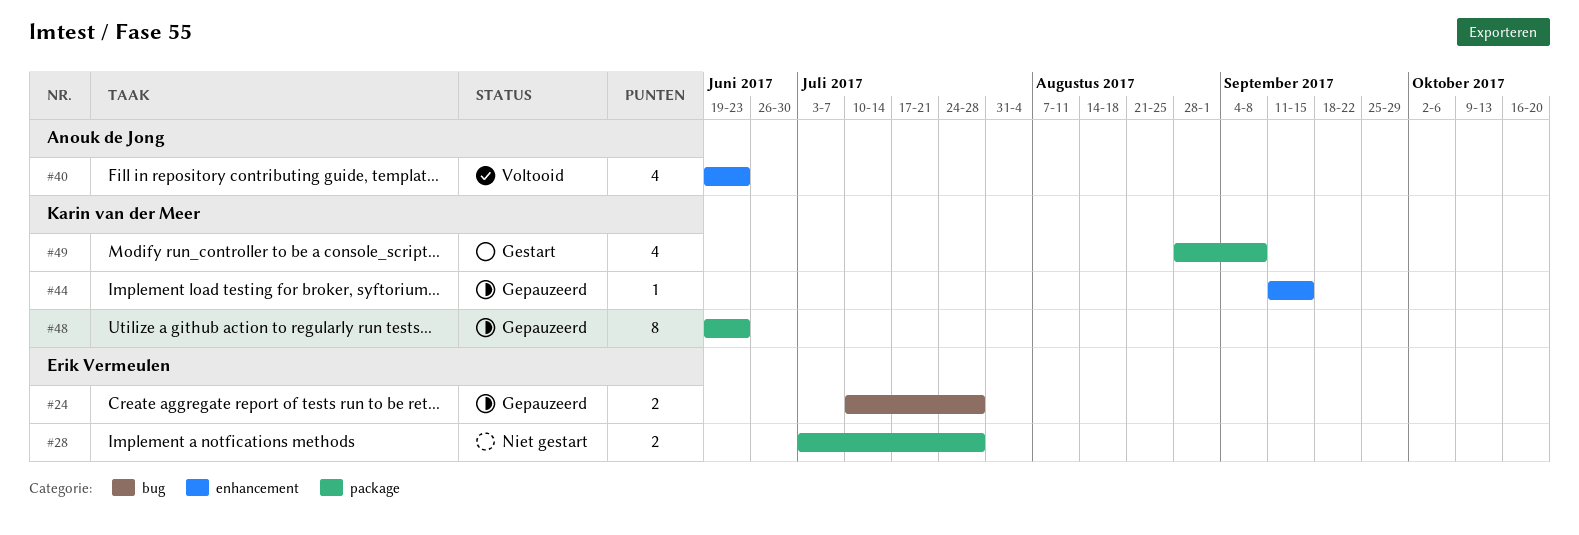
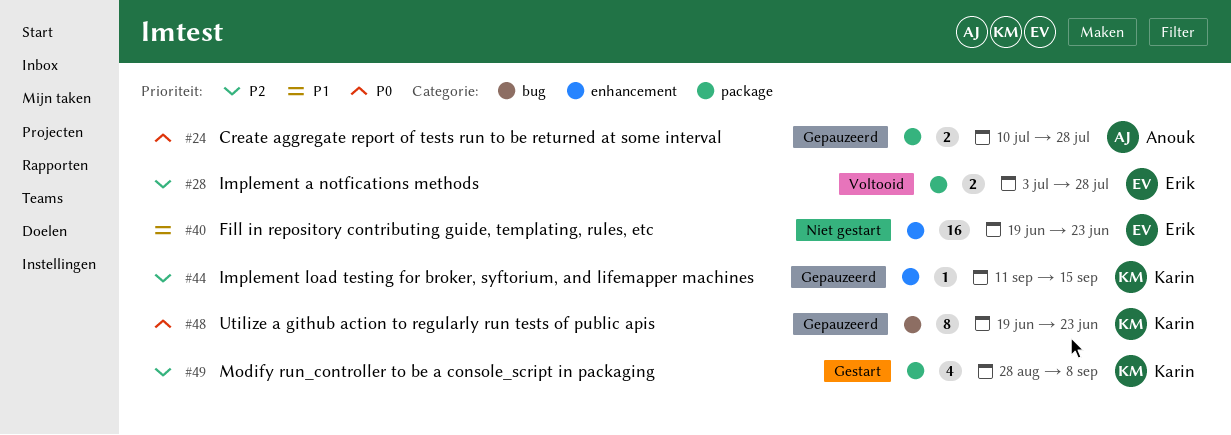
#24, owner: Erik Vermeulen -> Anouk de Jong
#24, label: bug -> package
#28, status: Niet gestart -> Voltooid
#40, status: Voltooid -> Niet gestart
#40, owner: Anouk de Jong -> Erik Vermeulen
#40, estimate: 4 -> 16
#48, label: package -> bug

